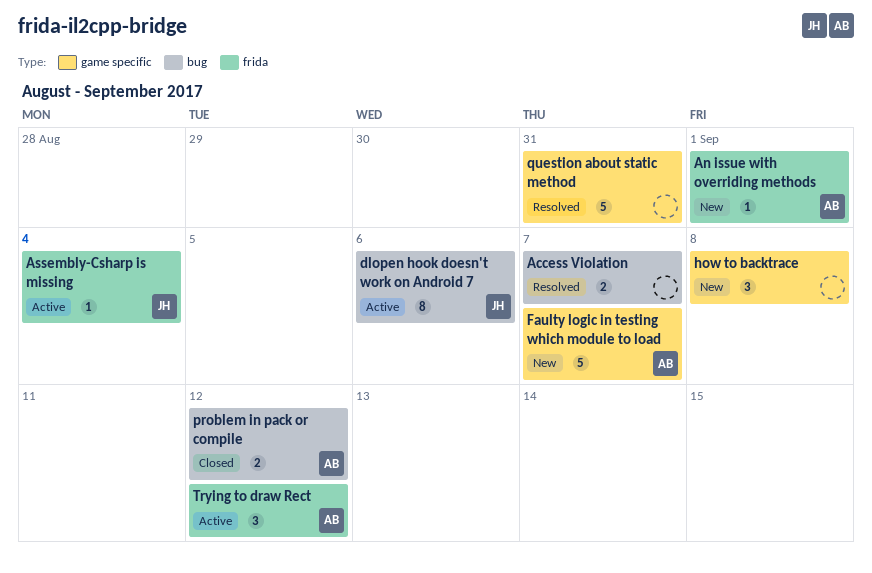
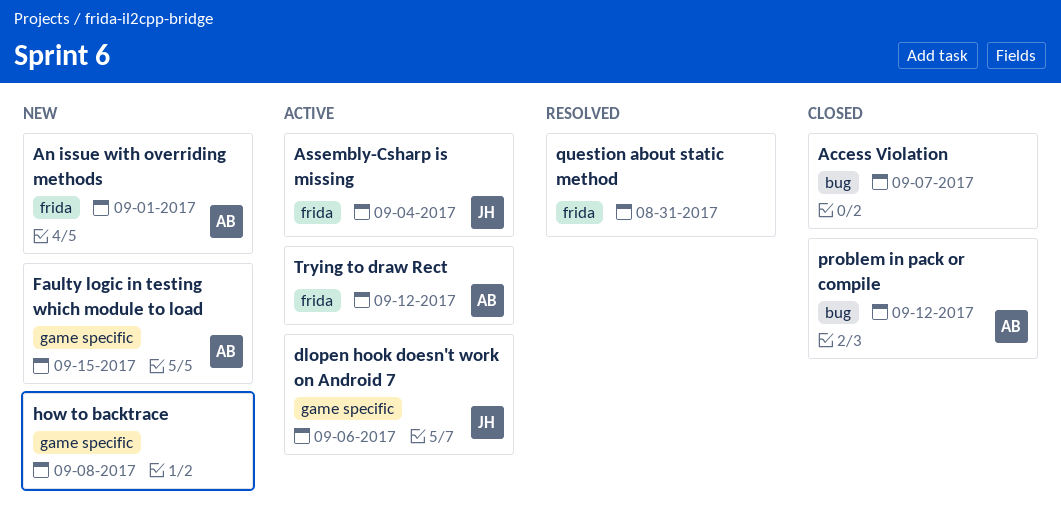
Access Violation, status: Resolved -> Closed
dlopen hook doesn't work on Android 7, label: bug -> game specific
Faulty logic in testing which module to load, due: Sep 7 -> Sep 15
question about static method, label: game specific -> frida

